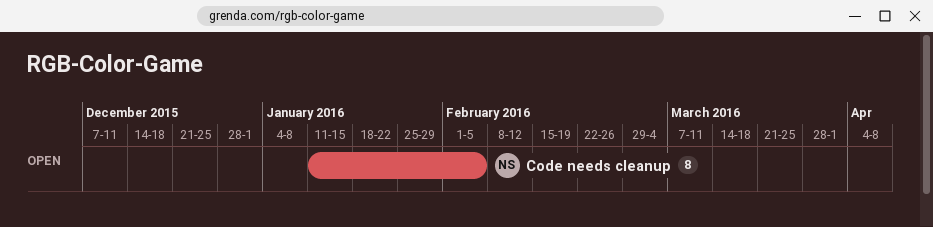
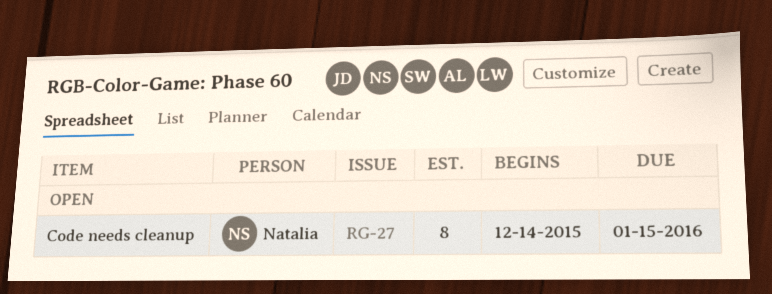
Code needs cleanup, start: Jan 11 -> Dec 14
Code needs cleanup, due: Feb 5 -> Jan 15

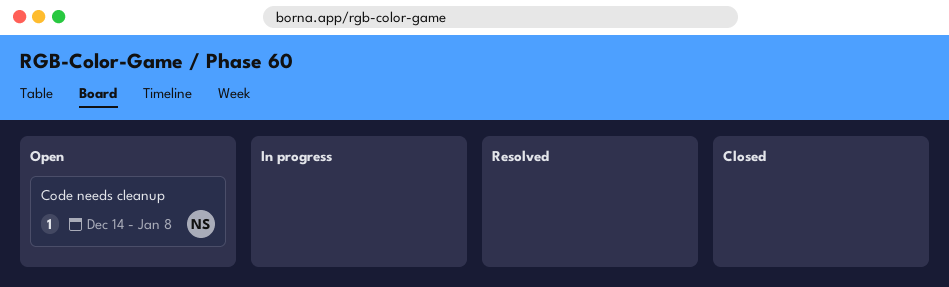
Code needs cleanup, estimate: 8 -> 1
Code needs cleanup, due: Jan 15 -> Jan 8

